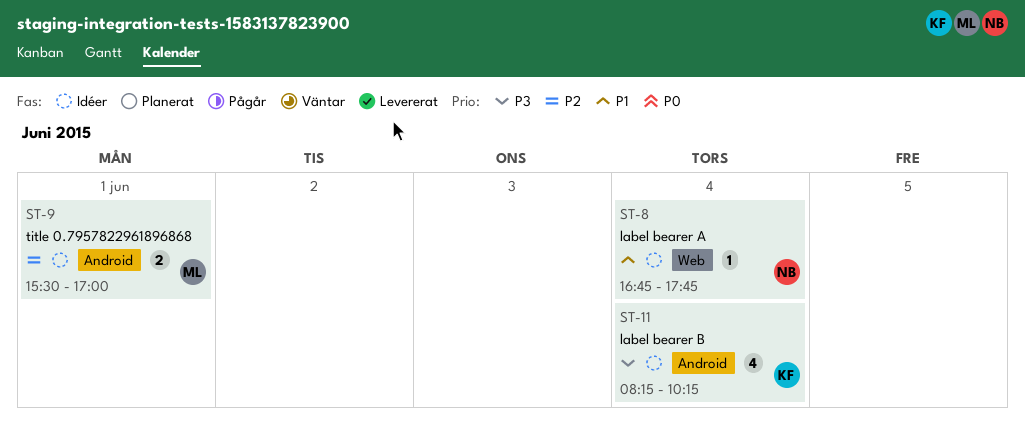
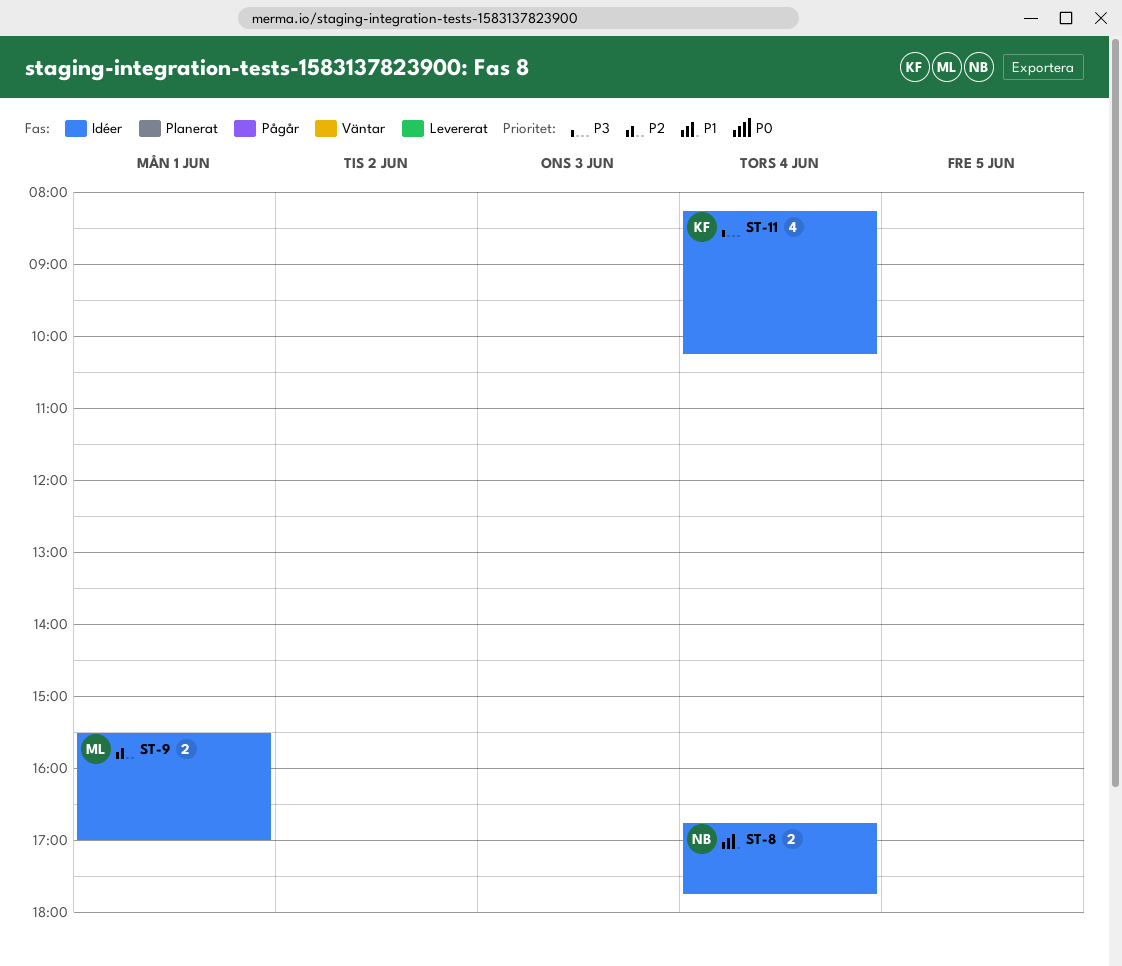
ST-8, estimate: 1 -> 2

